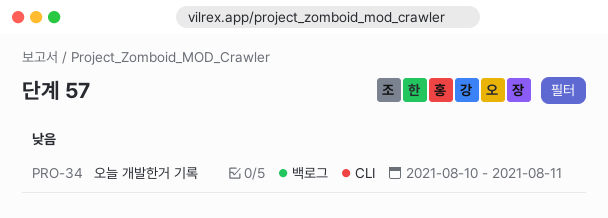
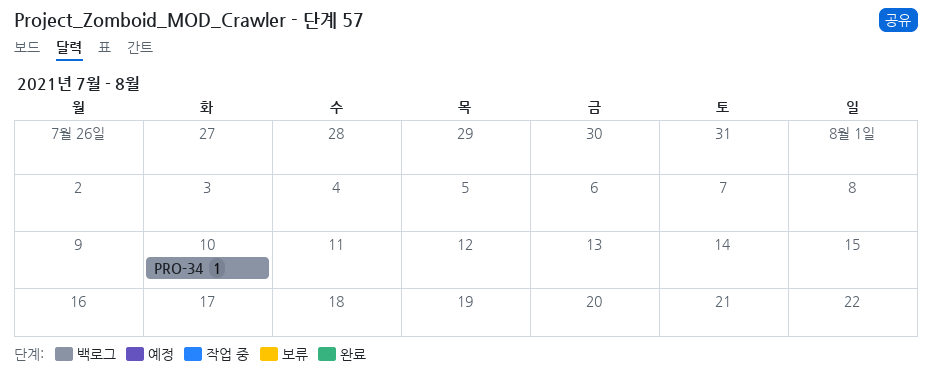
PRO-34, due: Aug 11 -> Aug 10

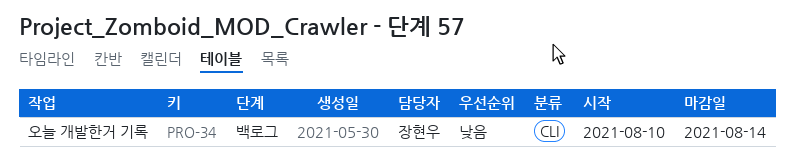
PRO-34, due: Aug 10 -> Aug 14

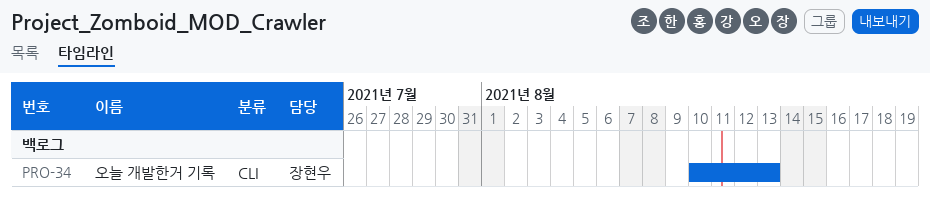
PRO-34, due: Aug 14 -> Aug 13

